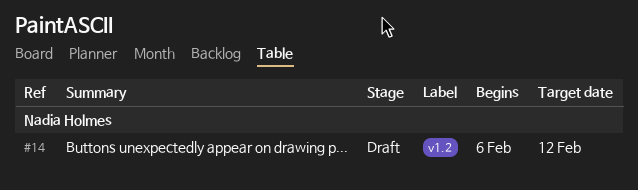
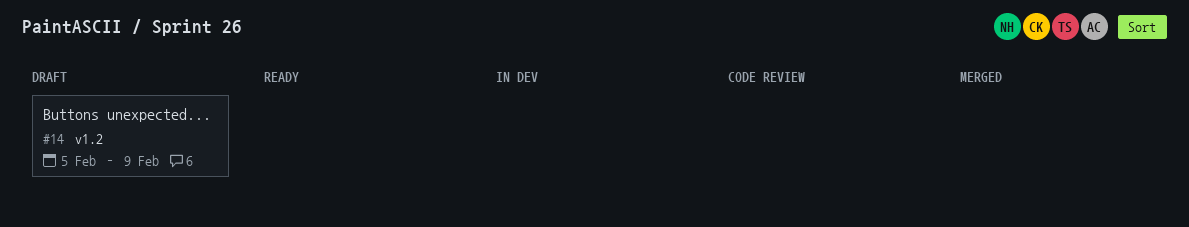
#14, start: Feb 6 -> Feb 5
#14, due: Feb 12 -> Feb 9

